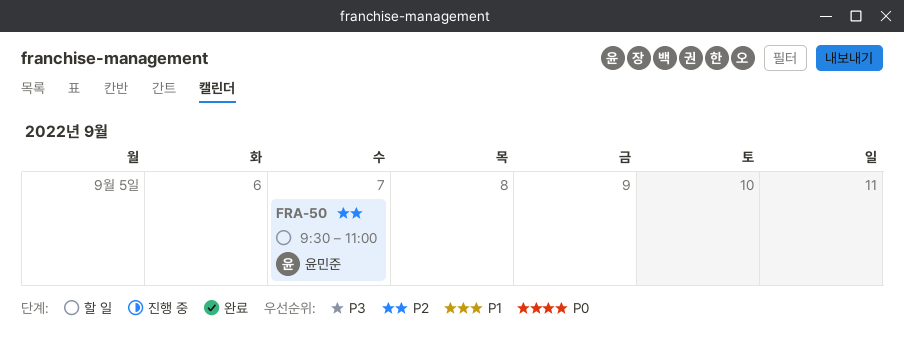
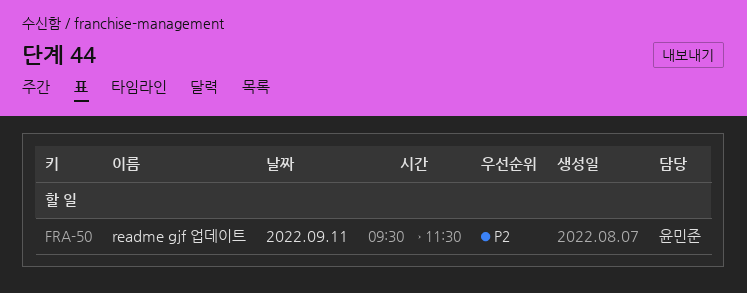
FRA-50, day: Sep 7 -> Sep 11
FRA-50, ends: 11:00 -> 11:30

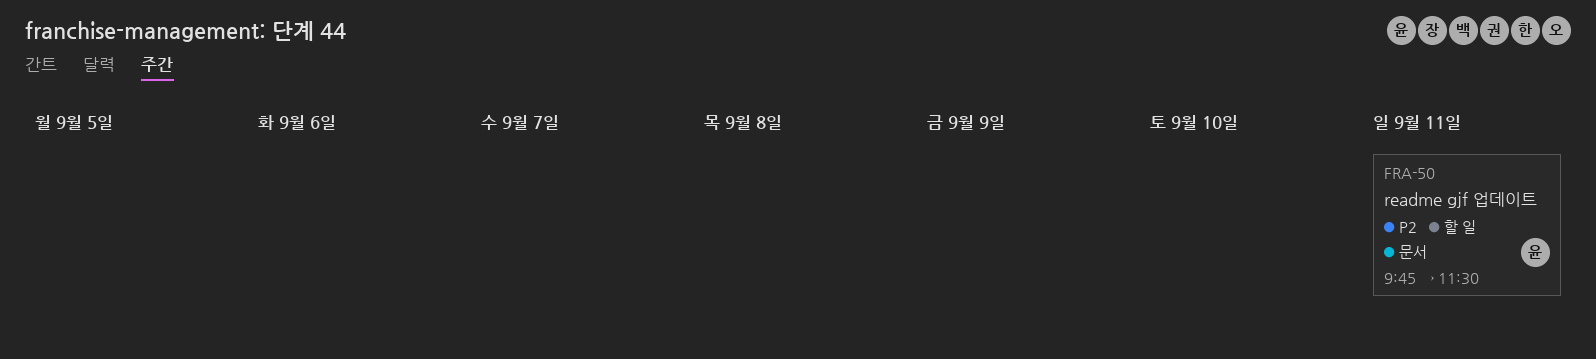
FRA-50, begins: 09:30 -> 09:45

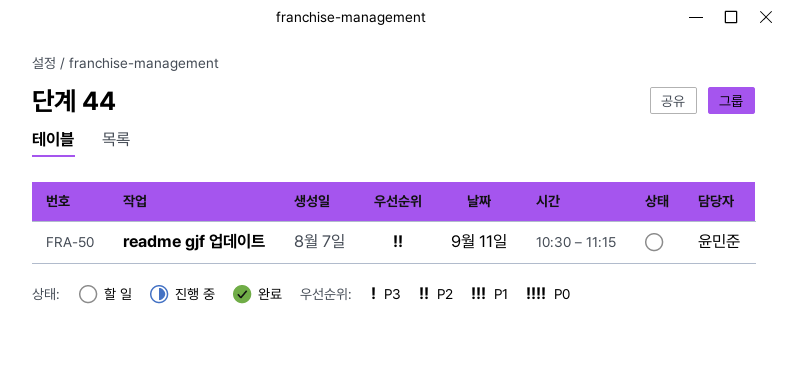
FRA-50, begins: 09:45 -> 10:30
FRA-50, ends: 11:30 -> 11:15

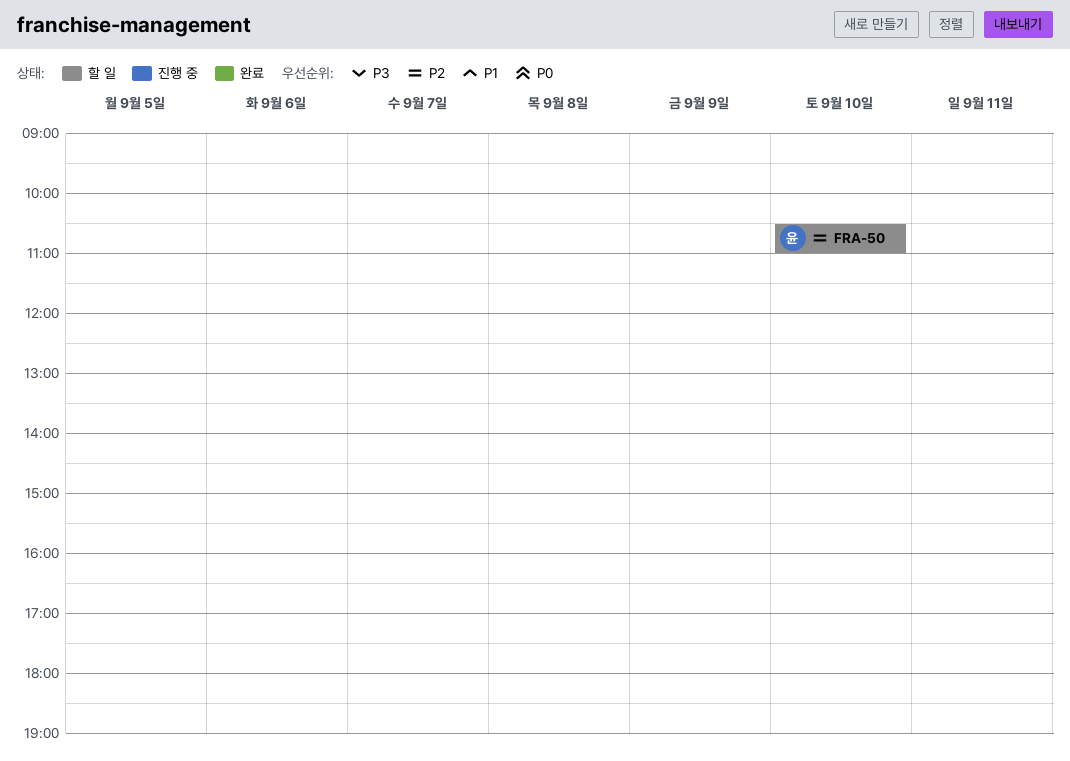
FRA-50, day: Sep 11 -> Sep 10
FRA-50, ends: 11:15 -> 11:00

